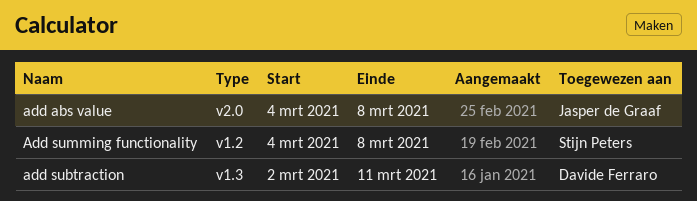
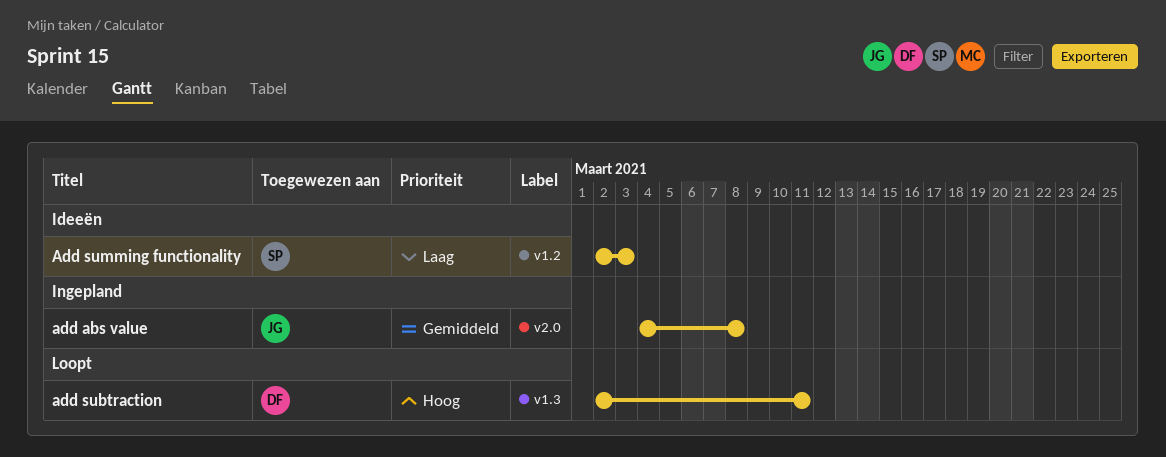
Add summing functionality, start: Mar 4 -> Mar 2
Add summing functionality, due: Mar 8 -> Mar 3

